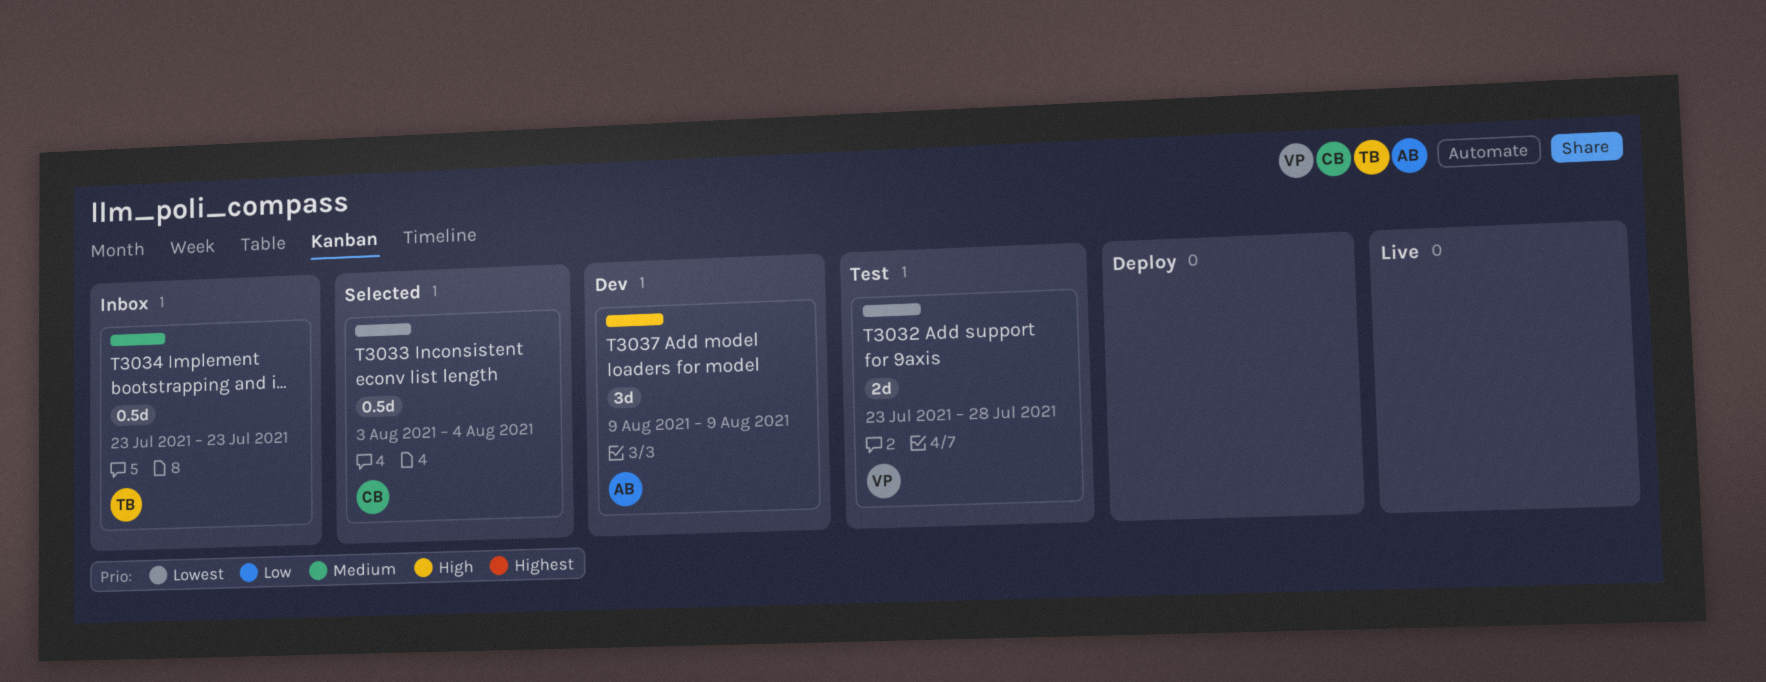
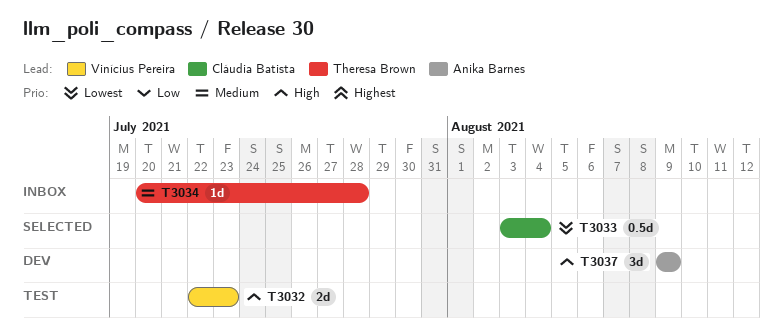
T3032, priority: Lowest -> High
T3032, start: Jul 23 -> Jul 22
T3032, due: Jul 28 -> Jul 23
T3034, estimate: 0.5d -> 1d
T3034, start: Jul 23 -> Jul 20
T3034, due: Jul 23 -> Jul 28

